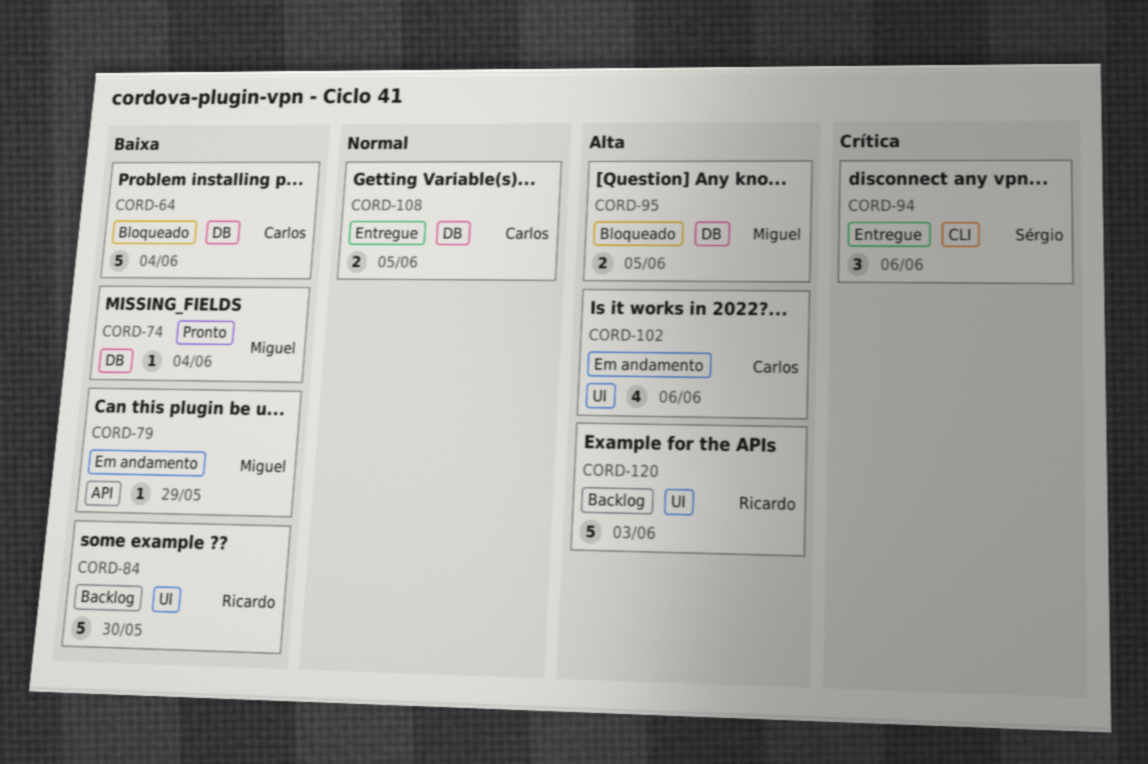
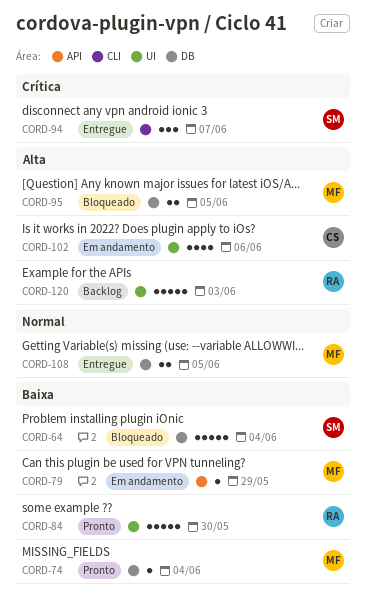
CORD-64, owner: Carlos -> Sérgio
CORD-84, status: Backlog -> Pronto
CORD-94, due: Jun 6 -> Jun 7
CORD-108, owner: Carlos -> Miguel

